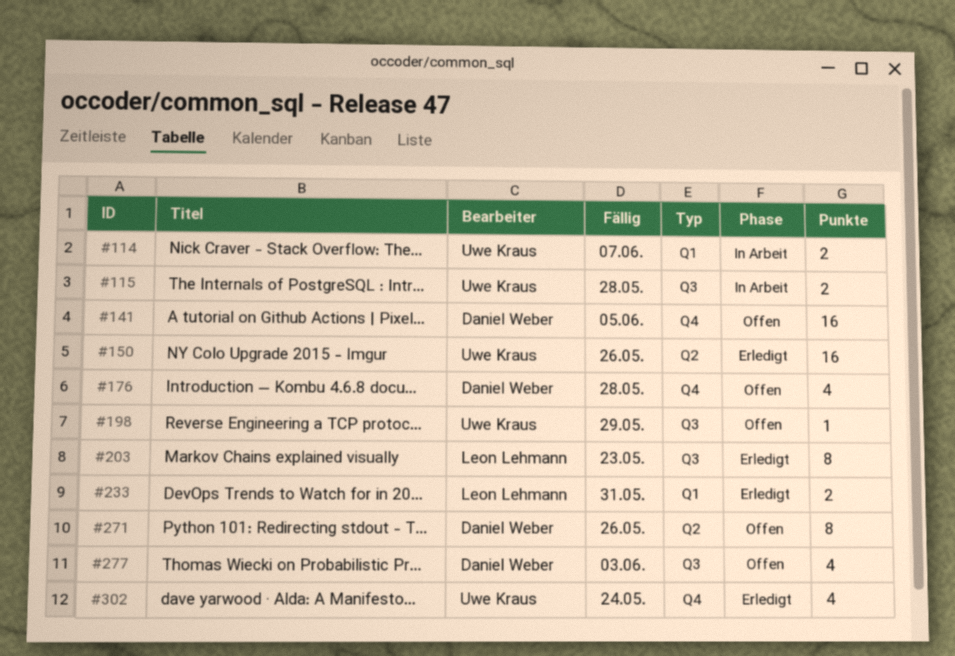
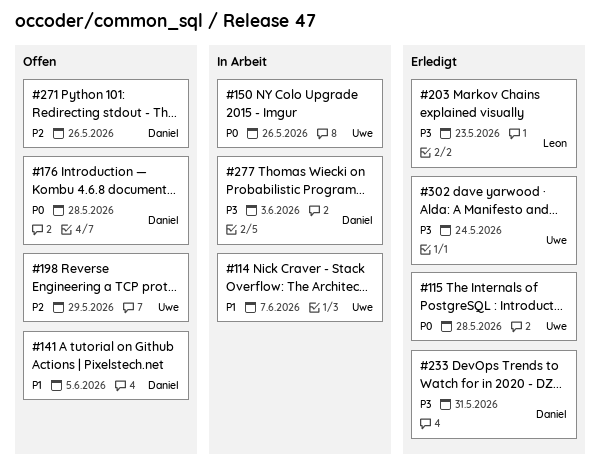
#115, status: In Arbeit -> Erledigt
#150, status: Erledigt -> In Arbeit
#233, owner: Leon Lehmann -> Daniel Weber
#277, status: Offen -> In Arbeit

